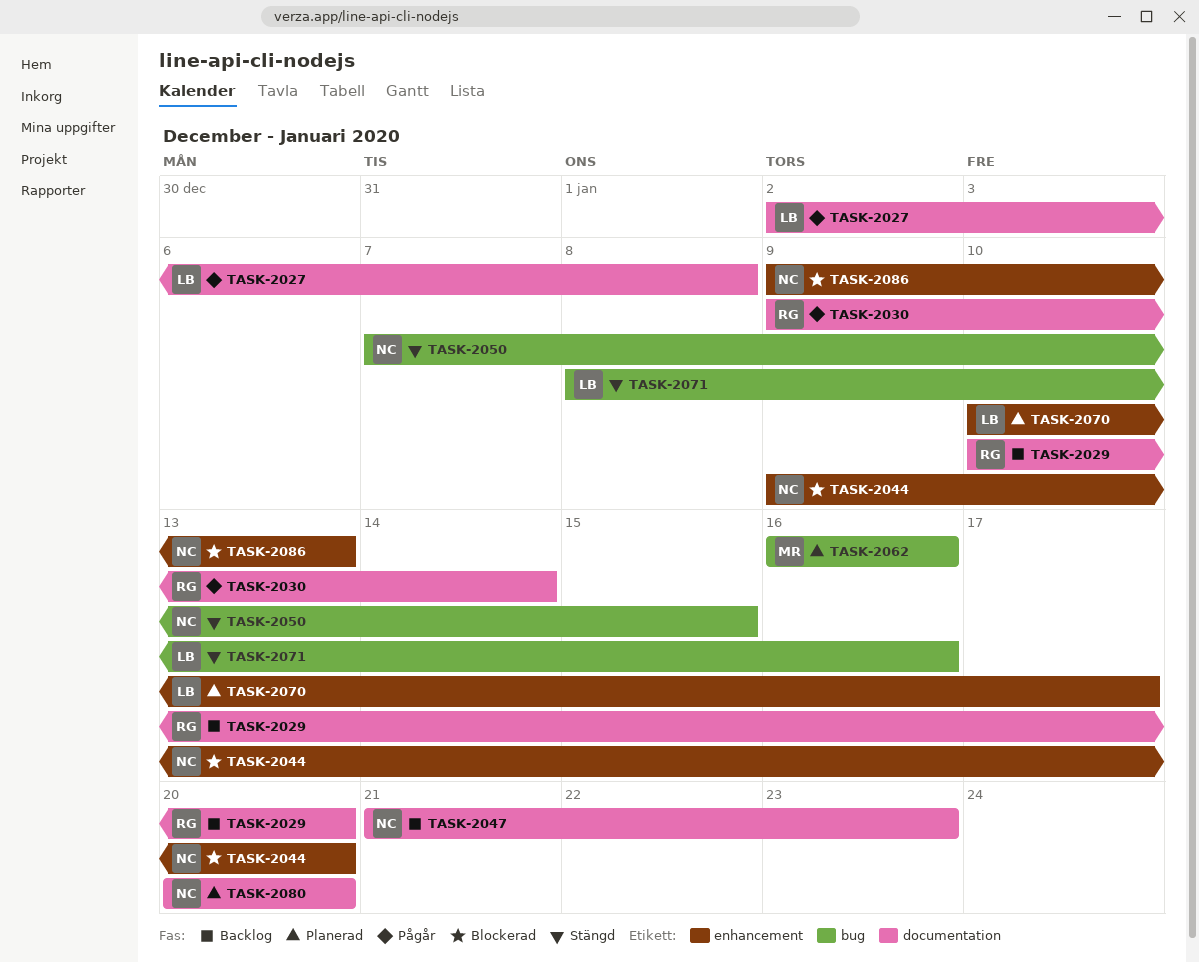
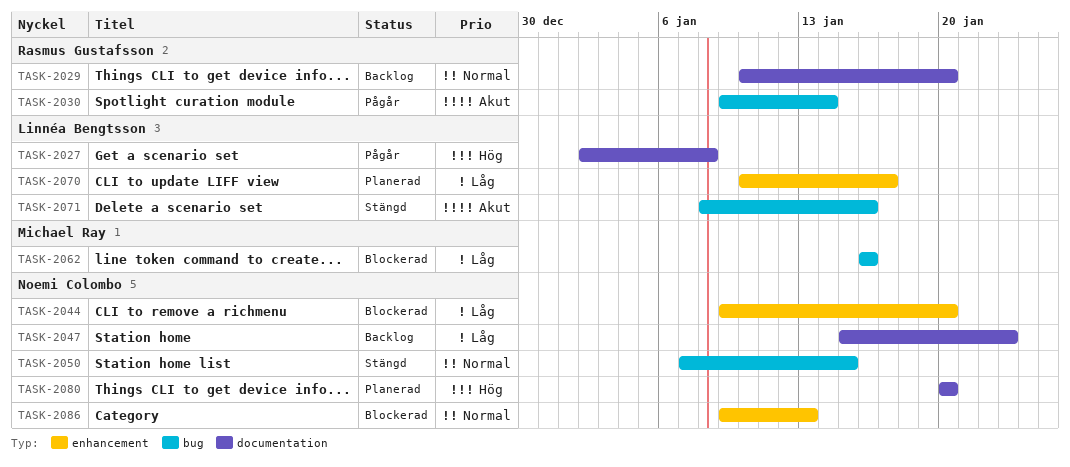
TASK-2030, label: documentation -> bug
TASK-2047, start: Jan 21 -> Jan 15
TASK-2062, status: Planerad -> Blockerad

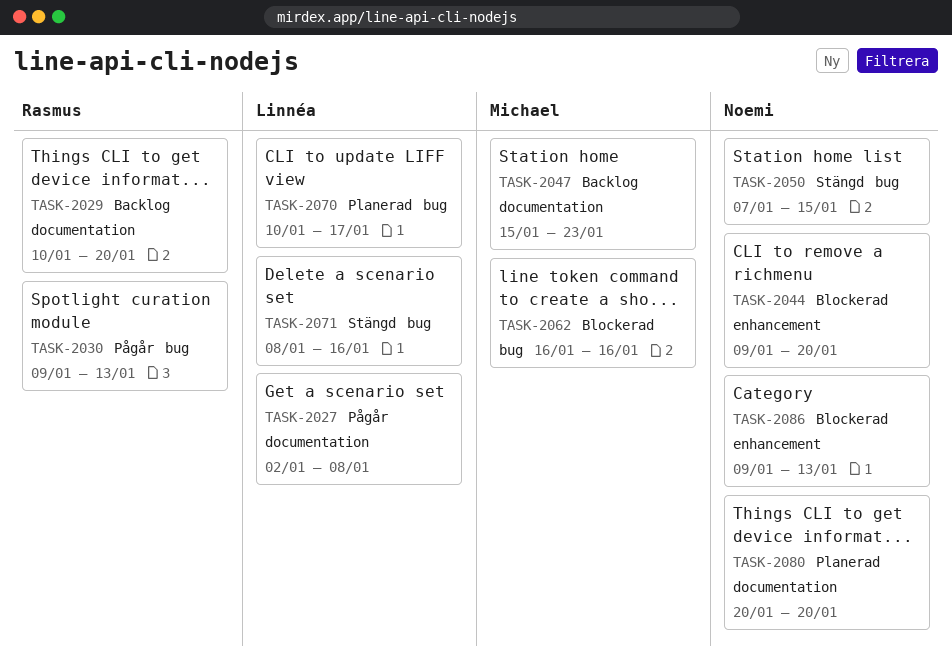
TASK-2030, due: Jan 14 -> Jan 13
TASK-2047, owner: Noemi Colombo -> Michael Ray
TASK-2070, label: enhancement -> bug

